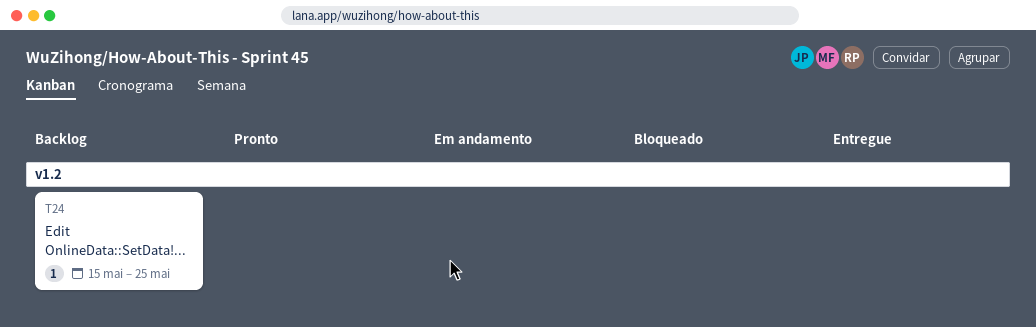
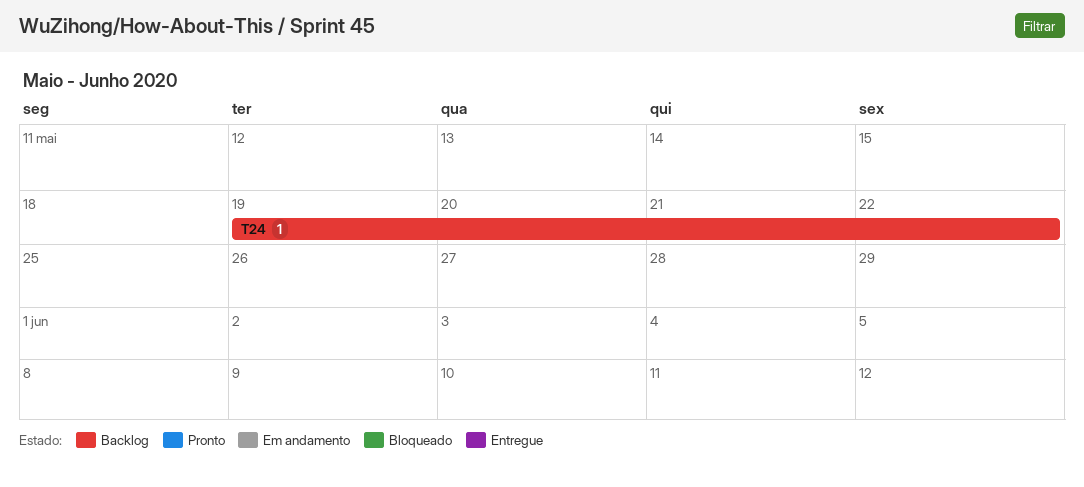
T24, start: May 15 -> May 19
T24, due: May 25 -> May 22

